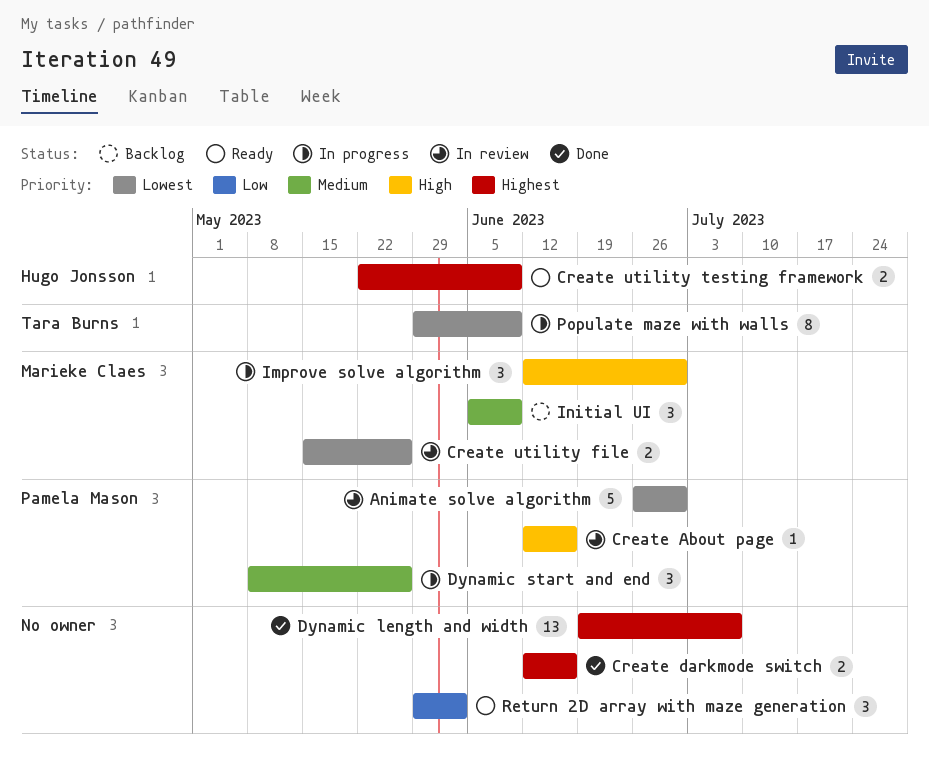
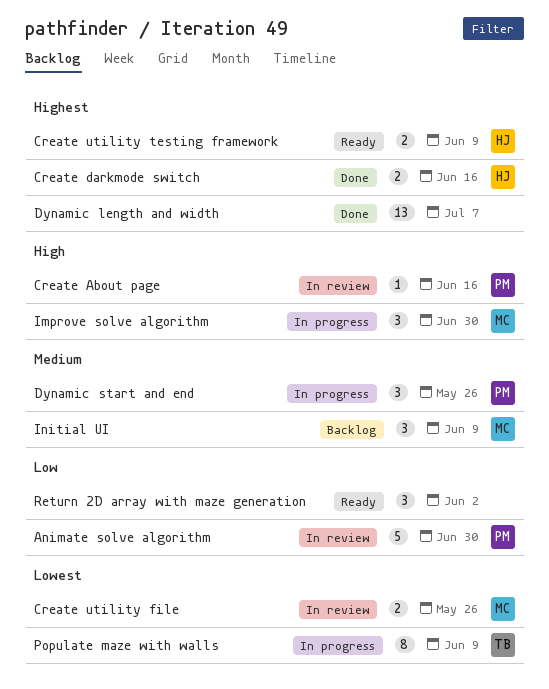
Animate solve algorithm, priority: Lowest -> Low
Create darkmode switch, owner: none -> Hugo Jonsson

